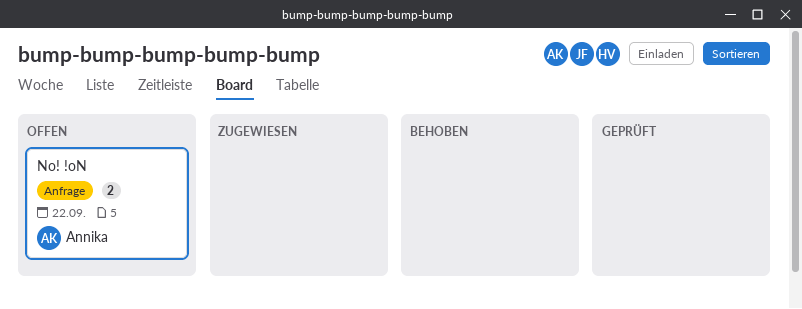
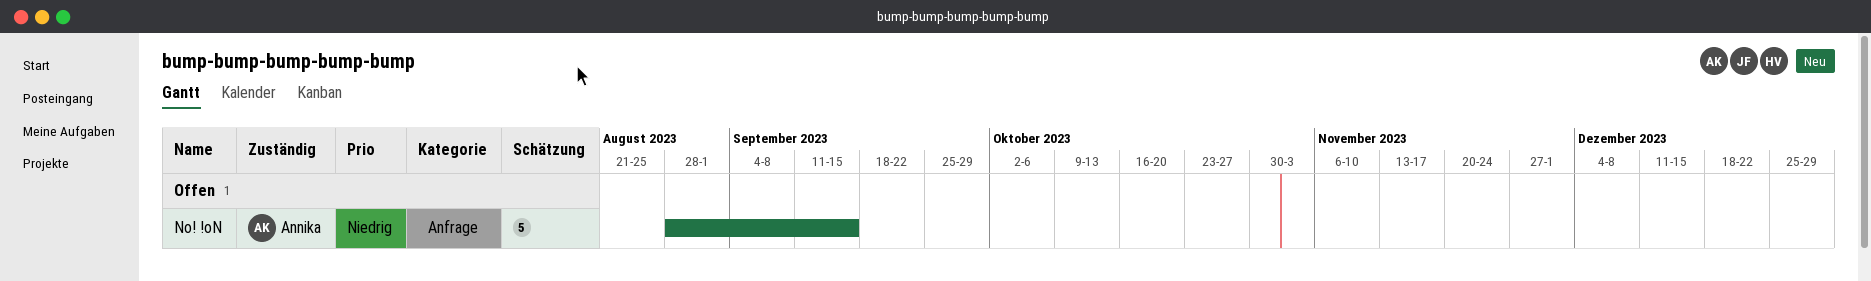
No! !oN, estimate: 2 -> 5
No! !oN, due: Sep 22 -> Sep 15

